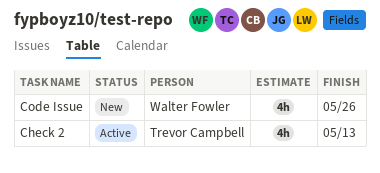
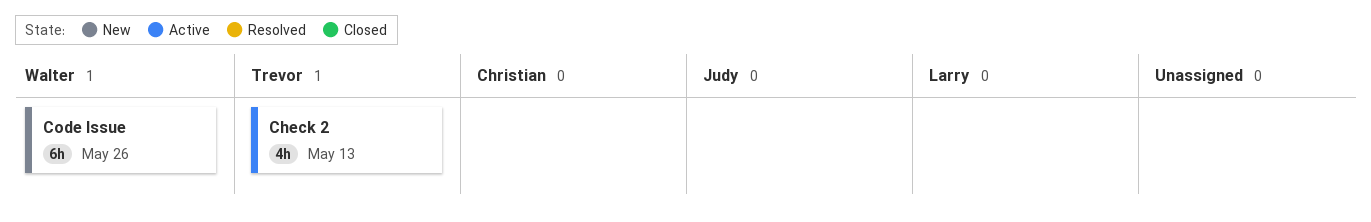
Code Issue, estimate: 4h -> 6h

